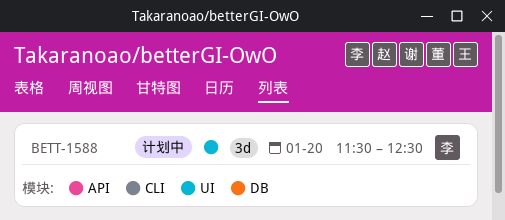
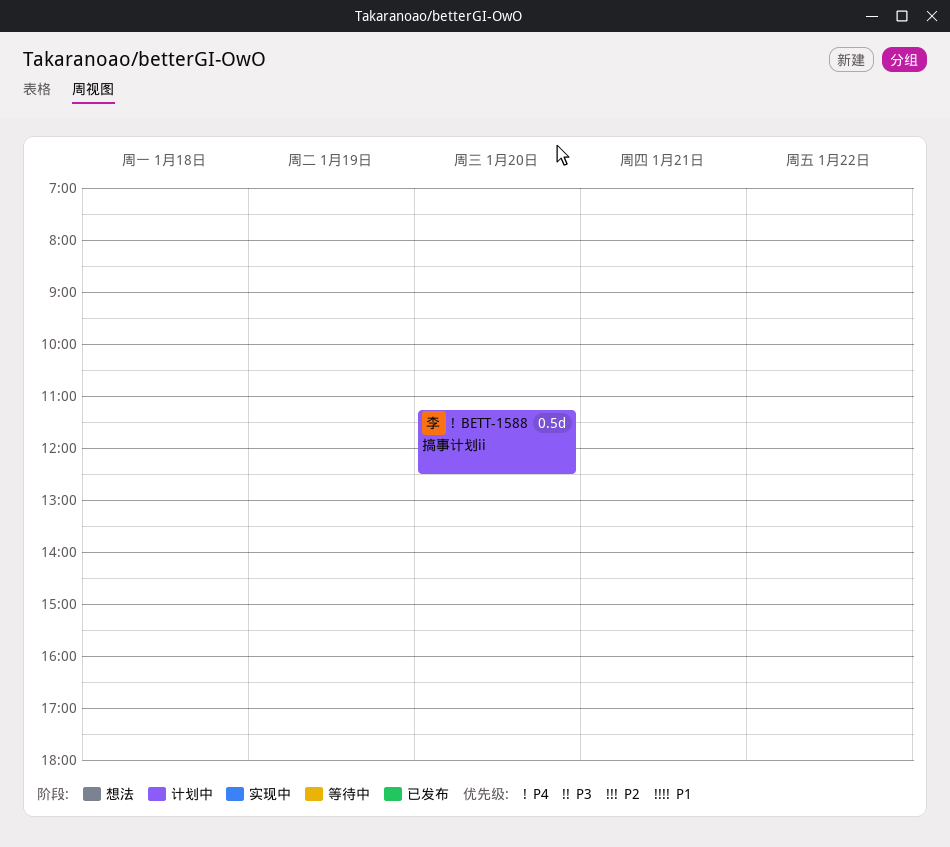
BETT-1588, estimate: 3d -> 0.5d
BETT-1588, begins: 11:30 -> 11:15

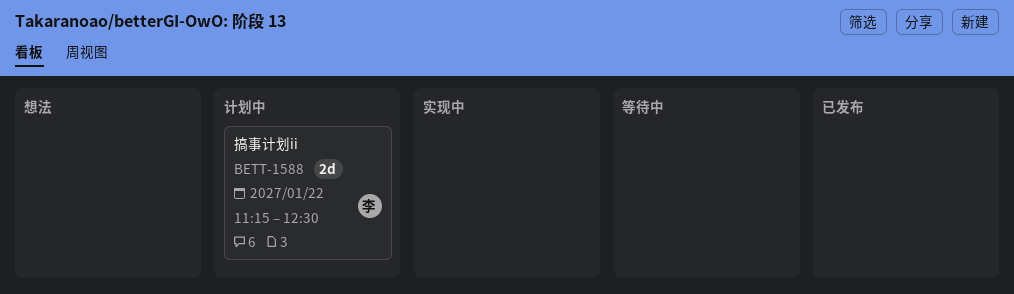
BETT-1588, estimate: 0.5d -> 2d
BETT-1588, day: Jan 20 -> Jan 22

